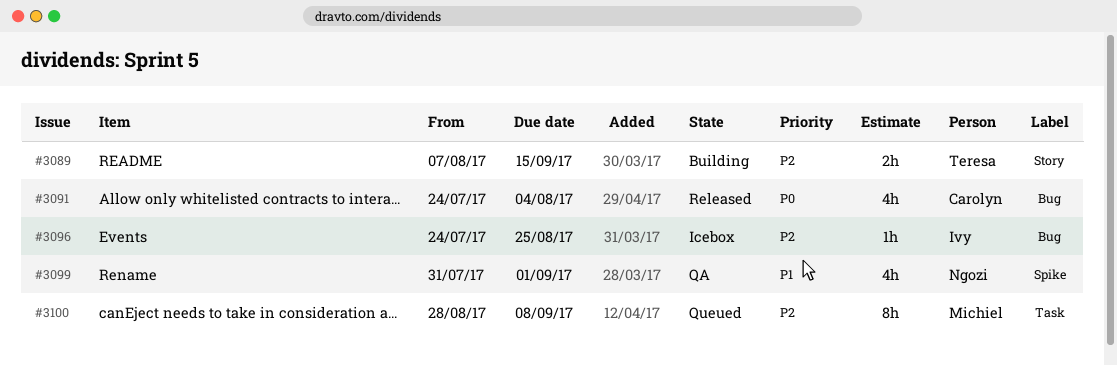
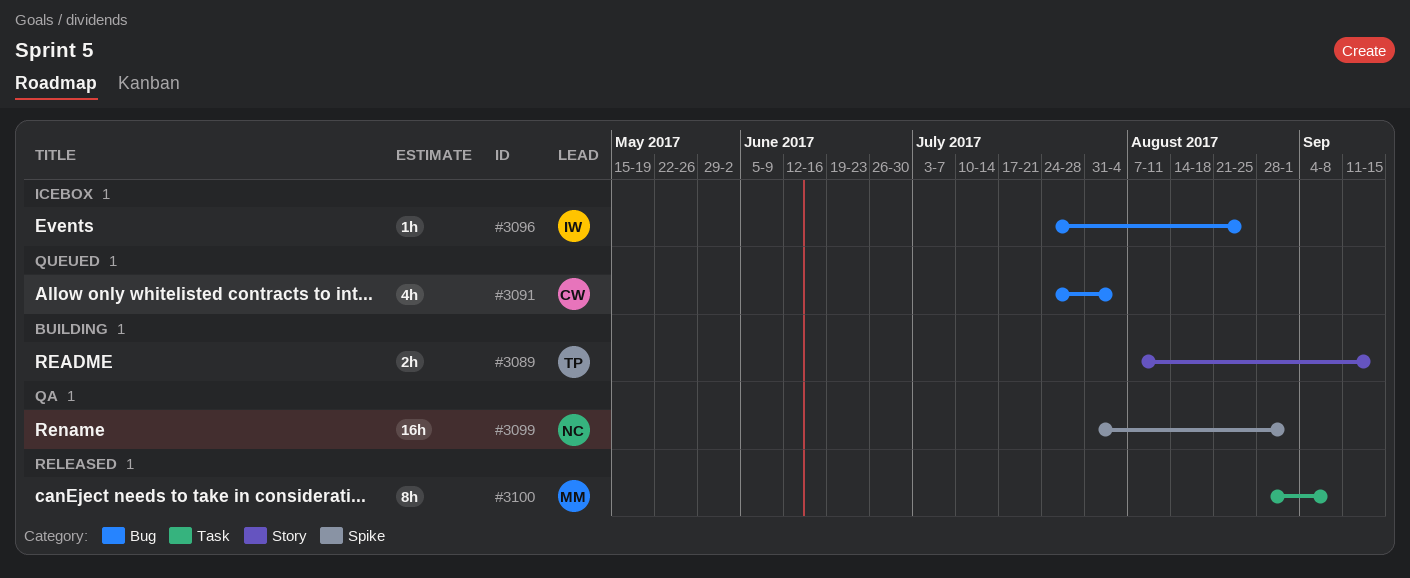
#3091, status: Released -> Queued
#3099, estimate: 4h -> 16h
#3100, status: Queued -> Released

